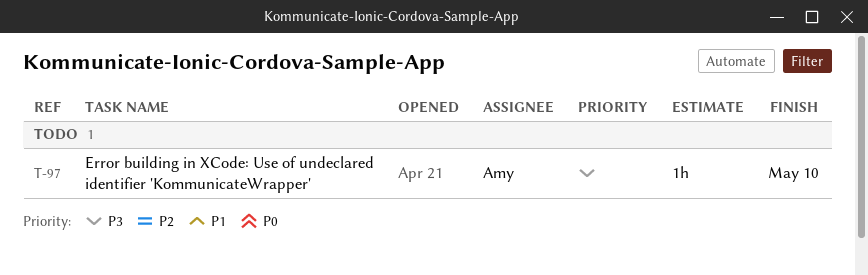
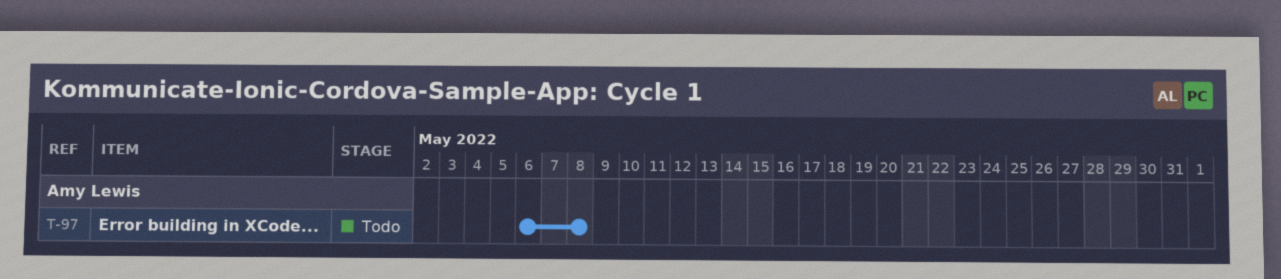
T-97, due: May 10 -> May 8

